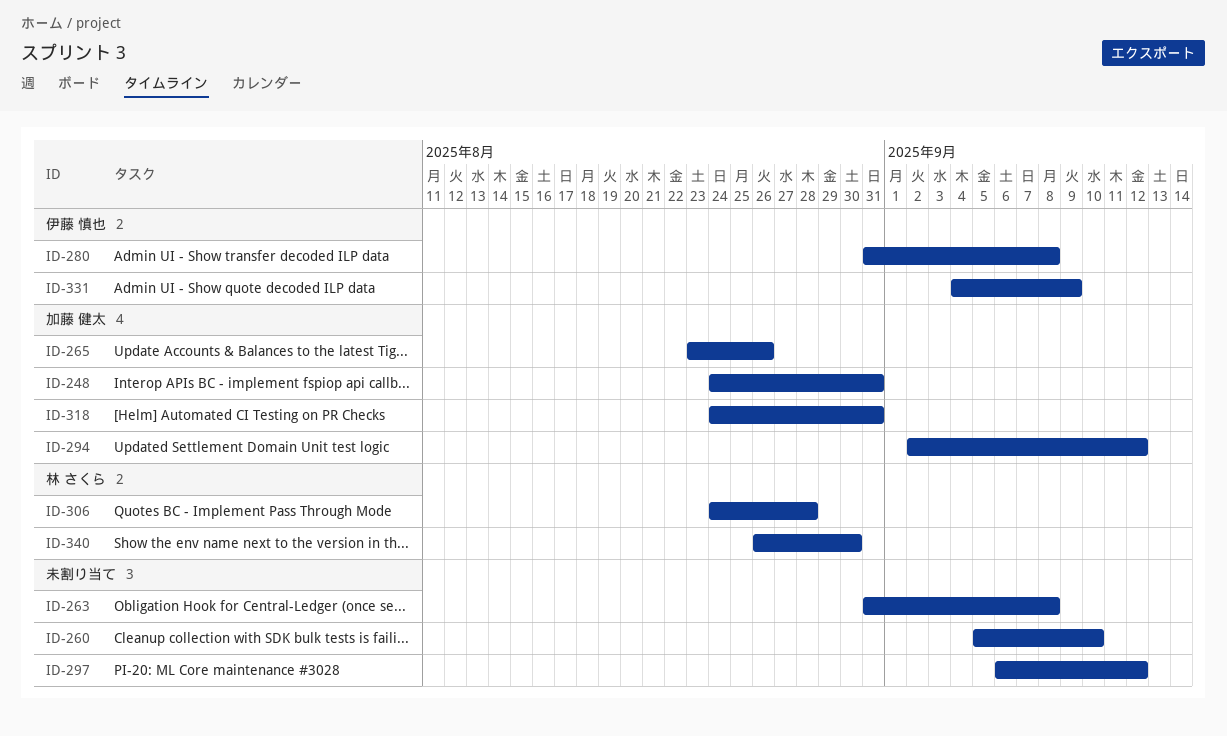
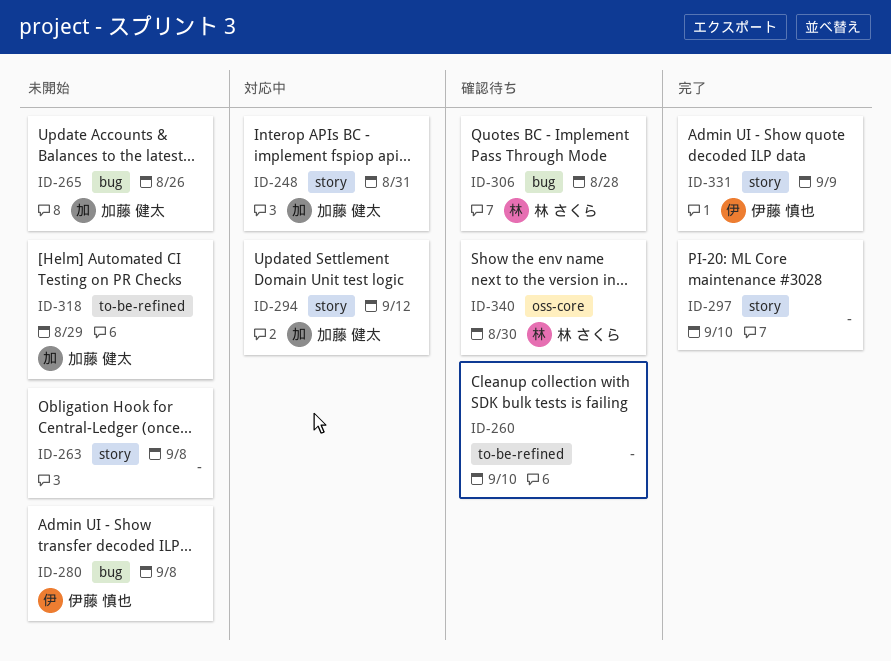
ID-297, due: Sep 12 -> Sep 10
ID-318, due: Aug 31 -> Aug 29

